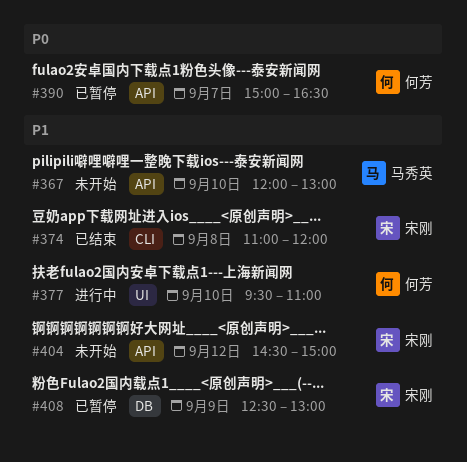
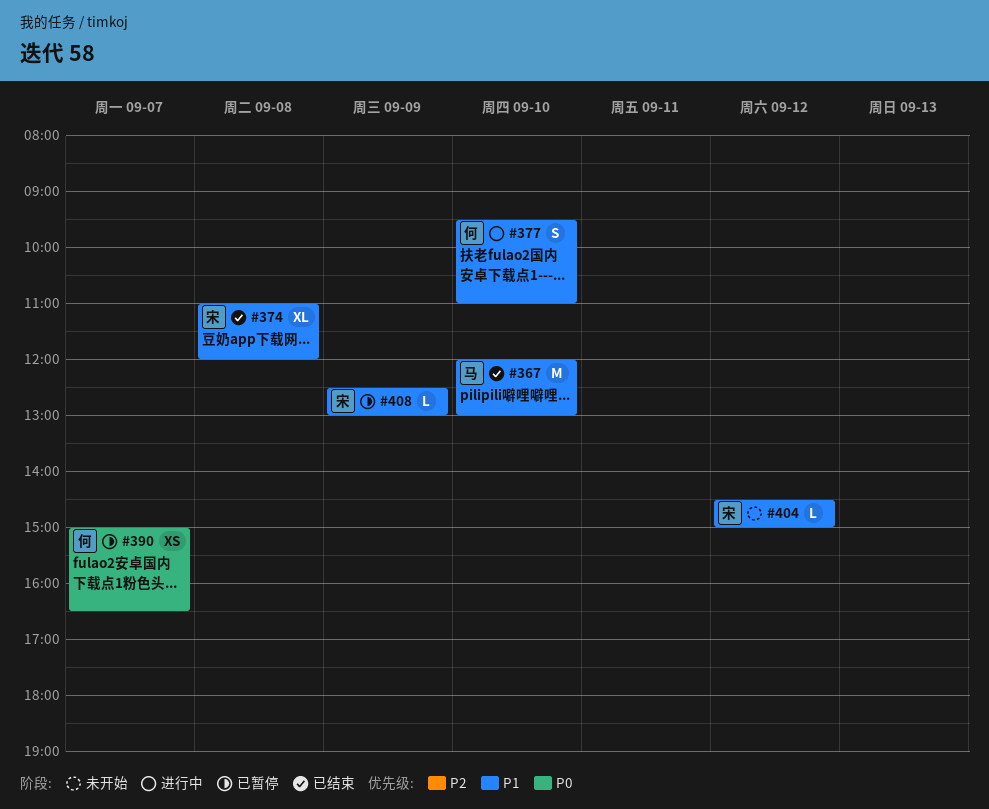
#367, status: 未开始 -> 已结束

